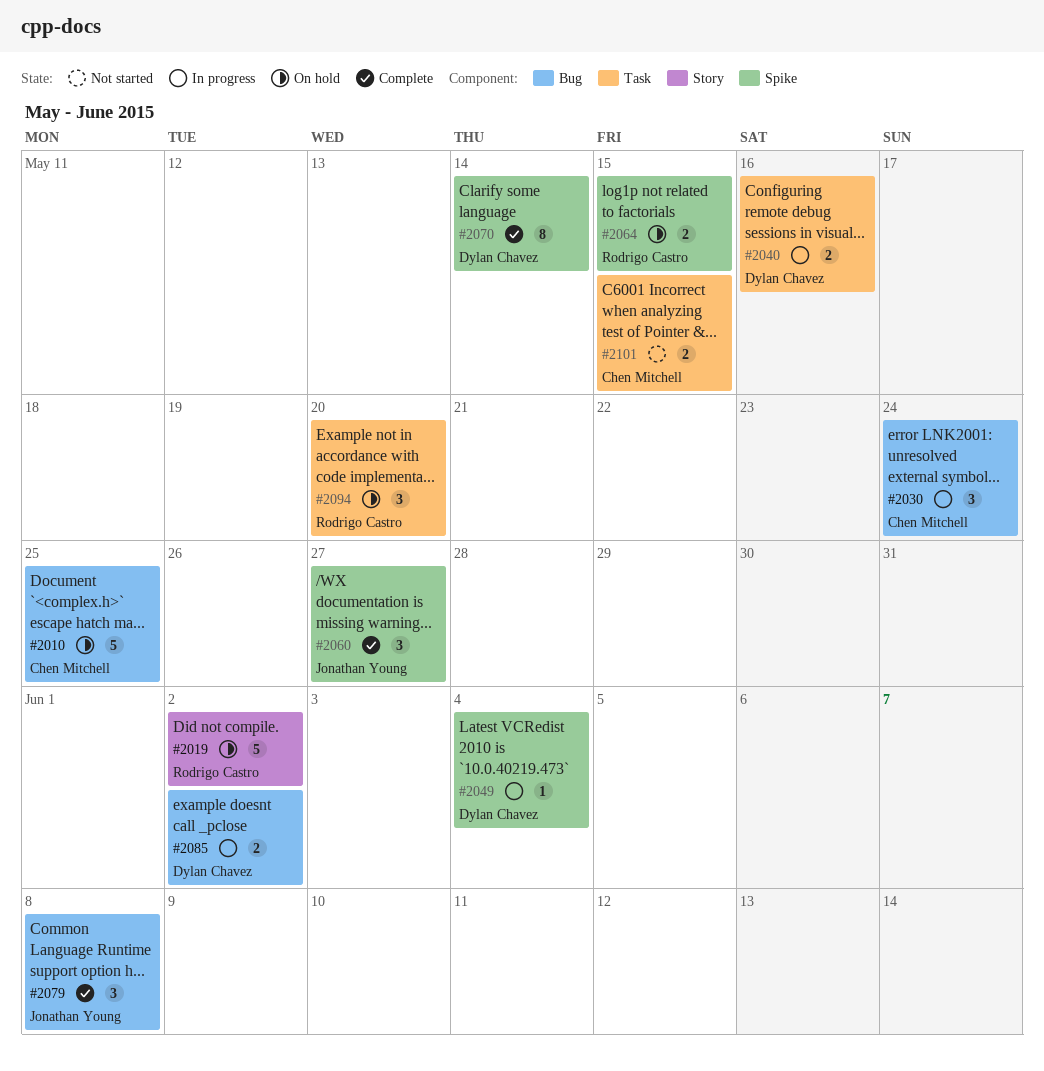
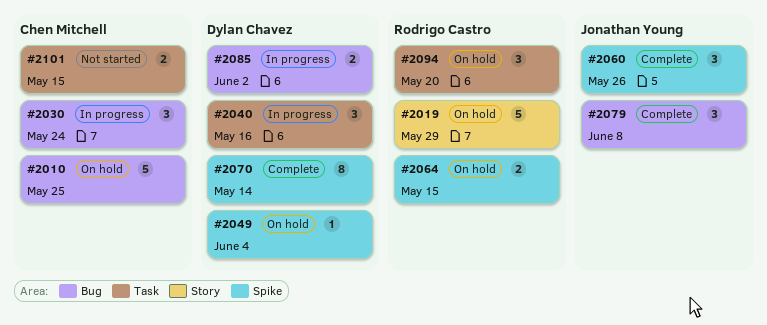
#2019, due: Jun 2 -> May 29
#2040, estimate: 2 -> 3
#2049, status: In progress -> On hold
#2060, due: May 27 -> May 26

